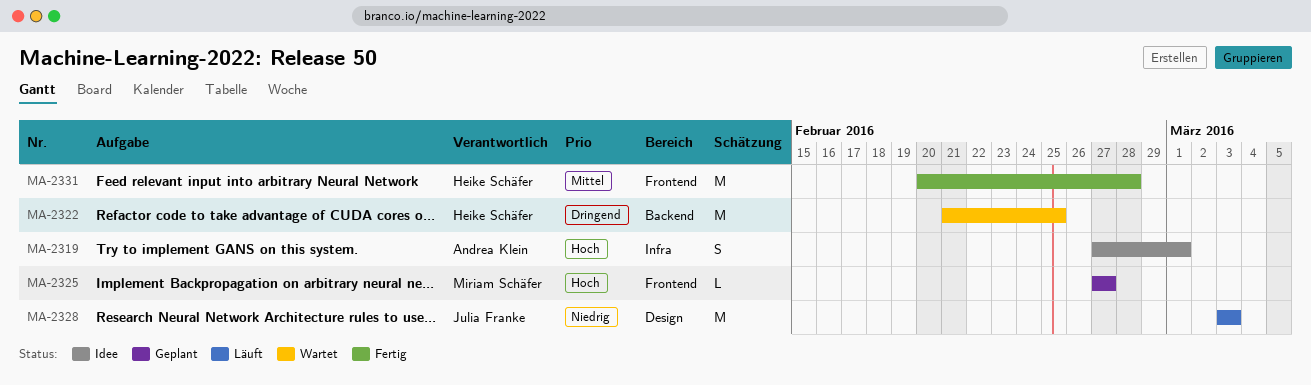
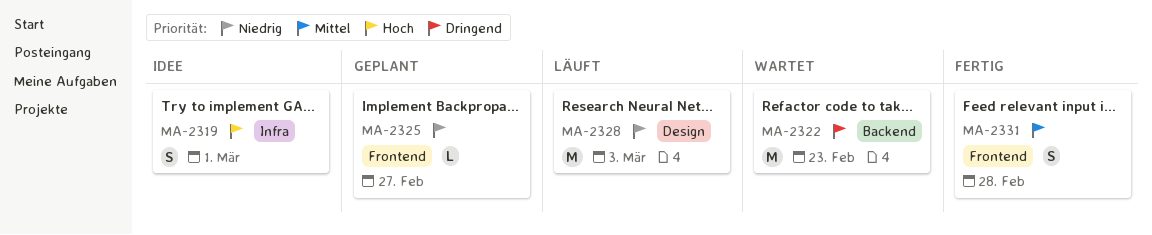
MA-2322, due: Feb 25 -> Feb 23
MA-2325, priority: Hoch -> Niedrig
MA-2331, estimate: M -> S

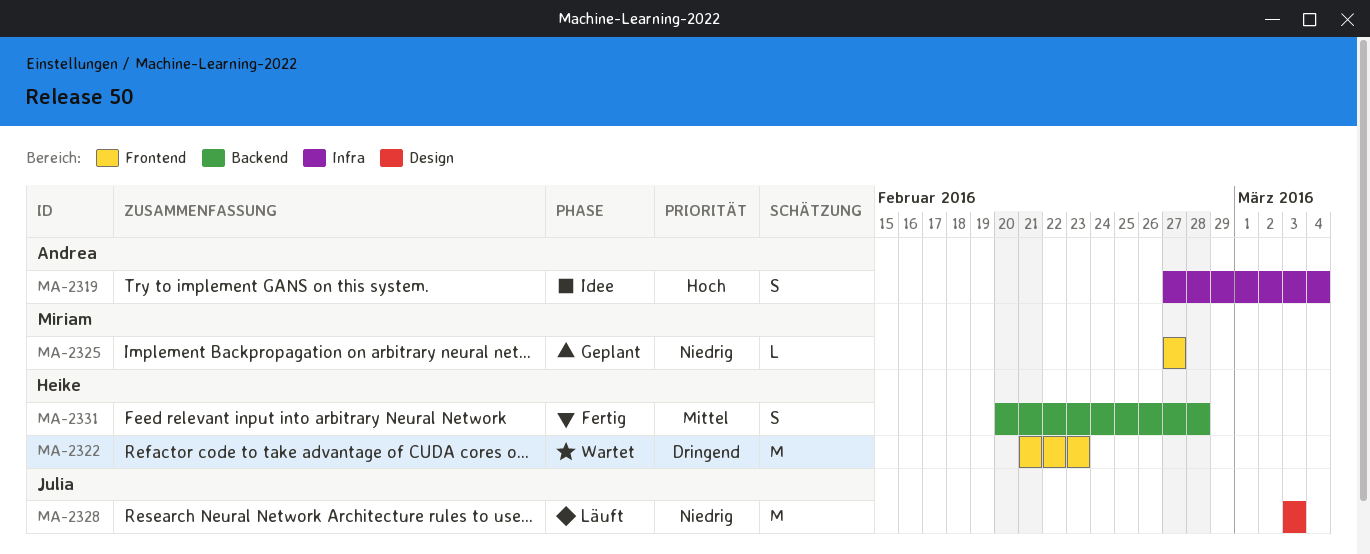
MA-2319, due: Mar 1 -> Mar 4
MA-2322, label: Backend -> Frontend
MA-2331, label: Frontend -> Backend

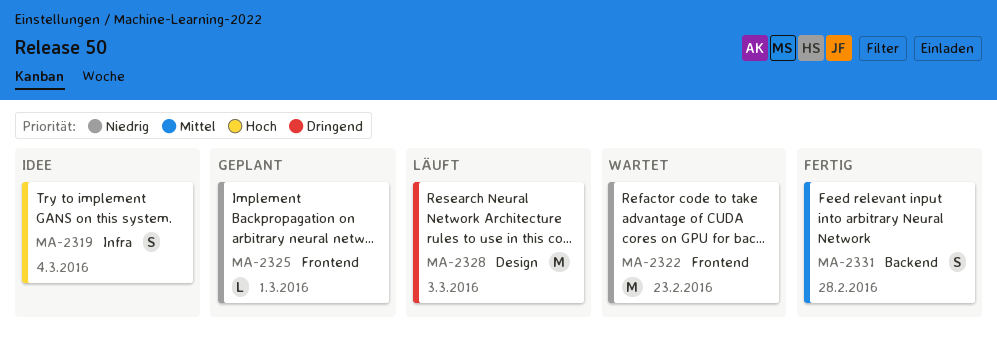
MA-2322, priority: Dringend -> Niedrig
MA-2325, due: Feb 27 -> Mar 1
MA-2328, priority: Niedrig -> Dringend

